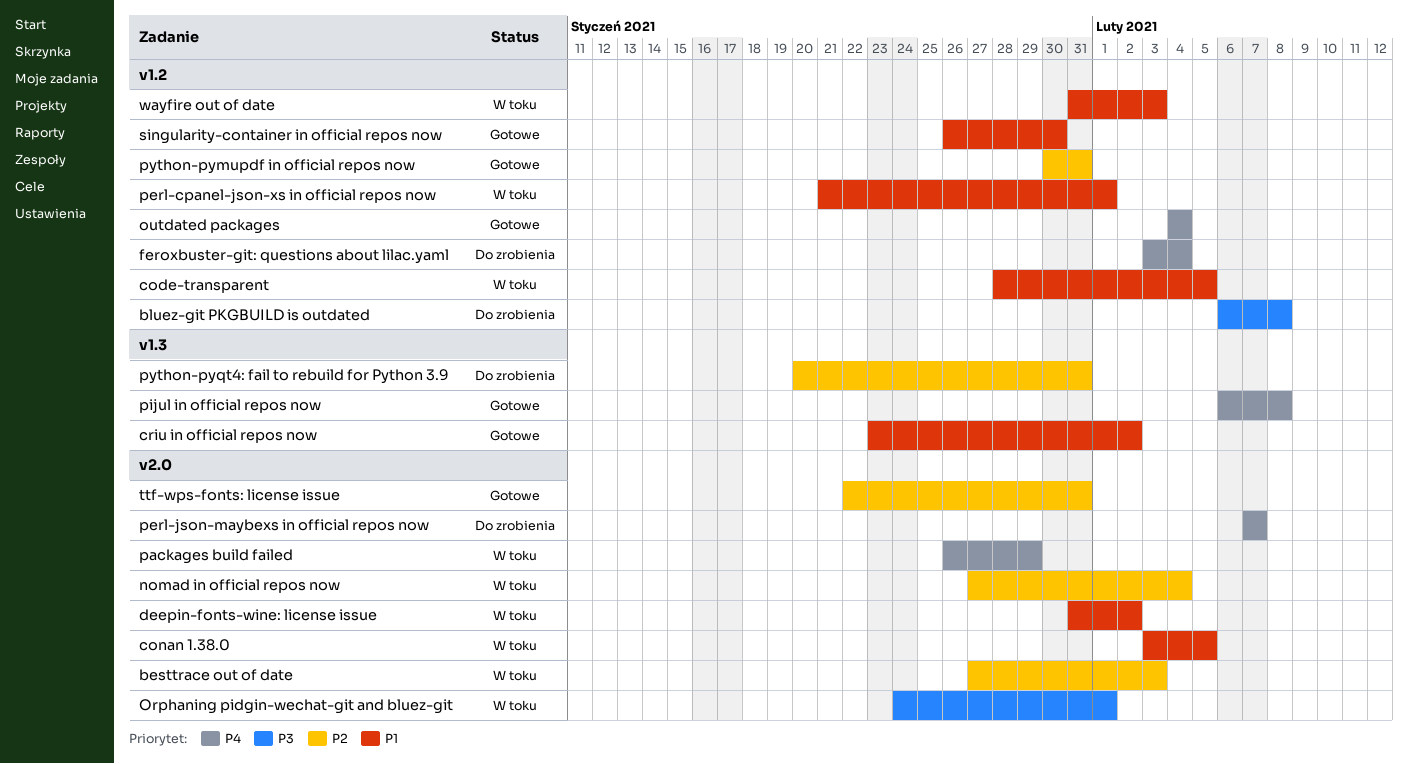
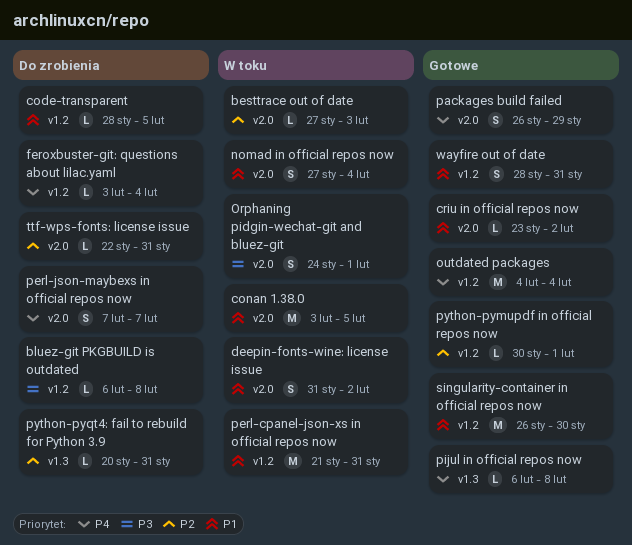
code-transparent, status: W toku -> Do zrobienia
criu in official repos now, label: v1.3 -> v2.0
nomad in official repos now, priority: P2 -> P1
packages build failed, status: W toku -> Gotowe
perl-cpanel-json-xs in official repos now, due: Feb 1 -> Jan 31
python-pymupdf in official repos now, due: Jan 31 -> Feb 1
ttf-wps-fonts: license issue, status: Gotowe -> Do zrobienia
wayfire out of date, status: W toku -> Gotowe
wayfire out of date, start: Jan 31 -> Jan 28
wayfire out of date, due: Feb 3 -> Jan 31

